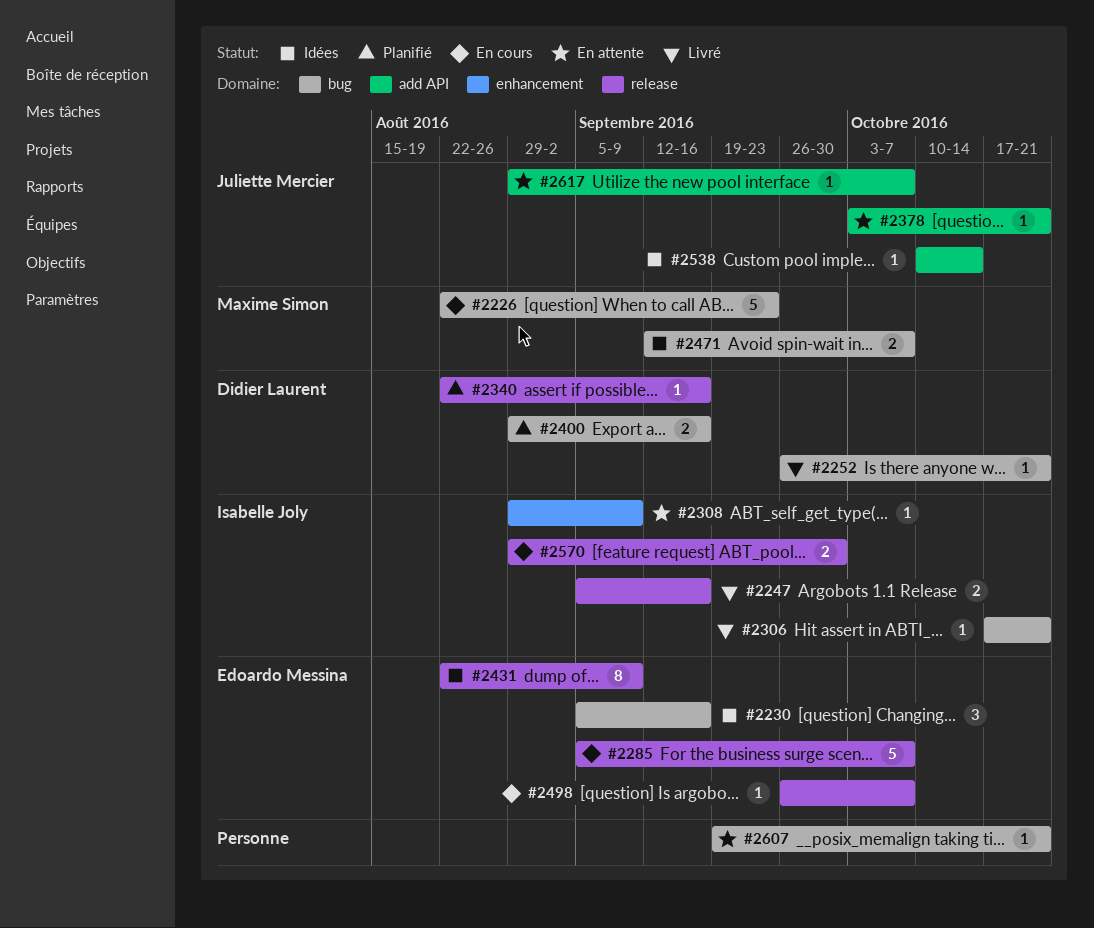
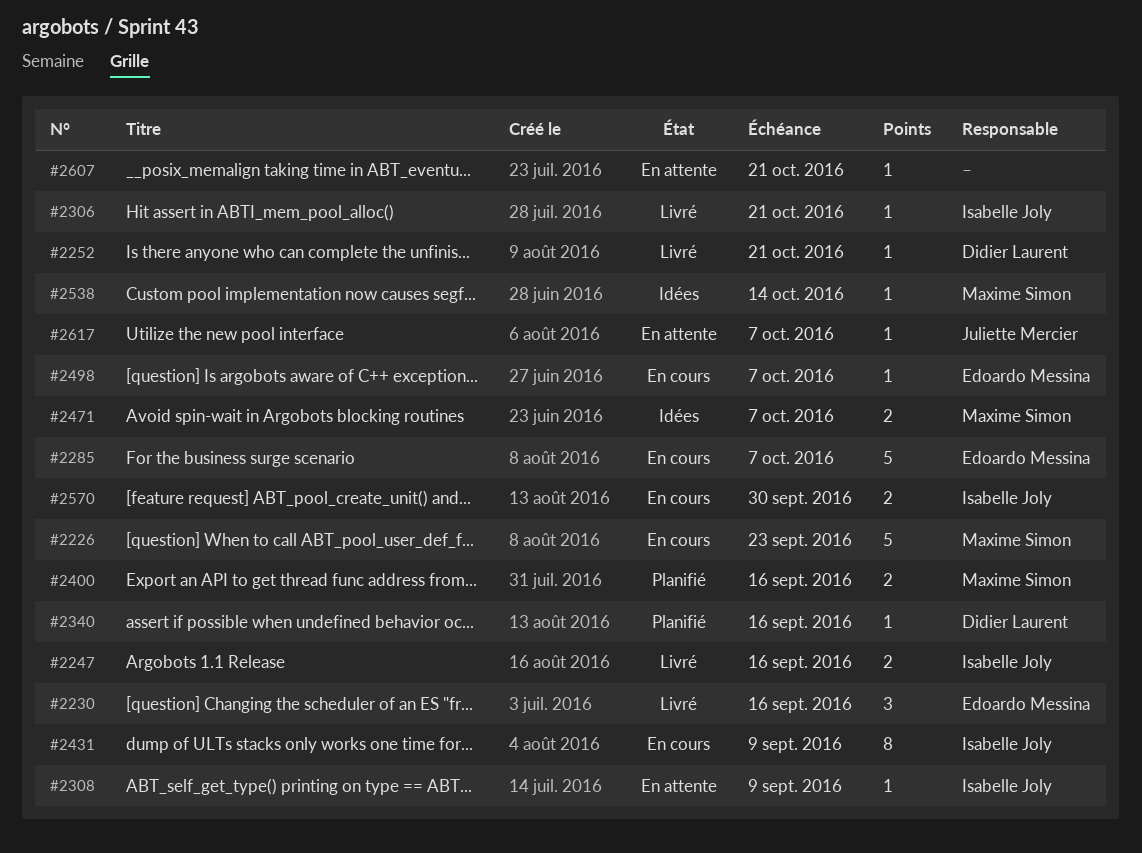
#2230, status: Idées -> Livré
#2378: present -> none
#2400, owner: Didier Laurent -> Maxime Simon
#2431, status: Idées -> En cours
#2431, owner: Edoardo Messina -> Isabelle Joly
#2538, owner: Juliette Mercier -> Maxime Simon

